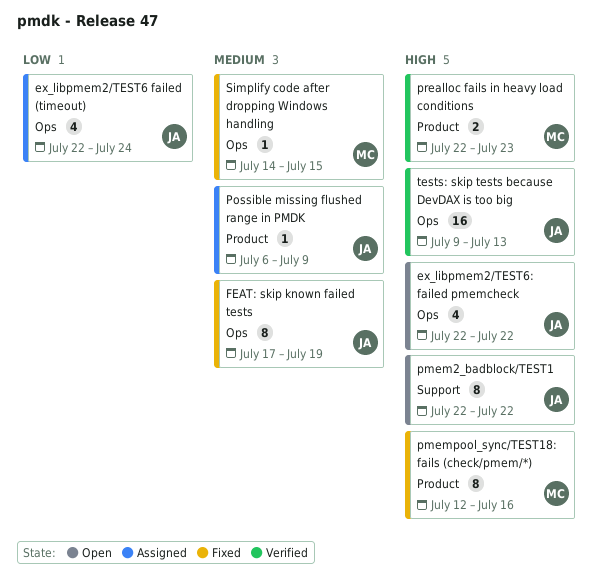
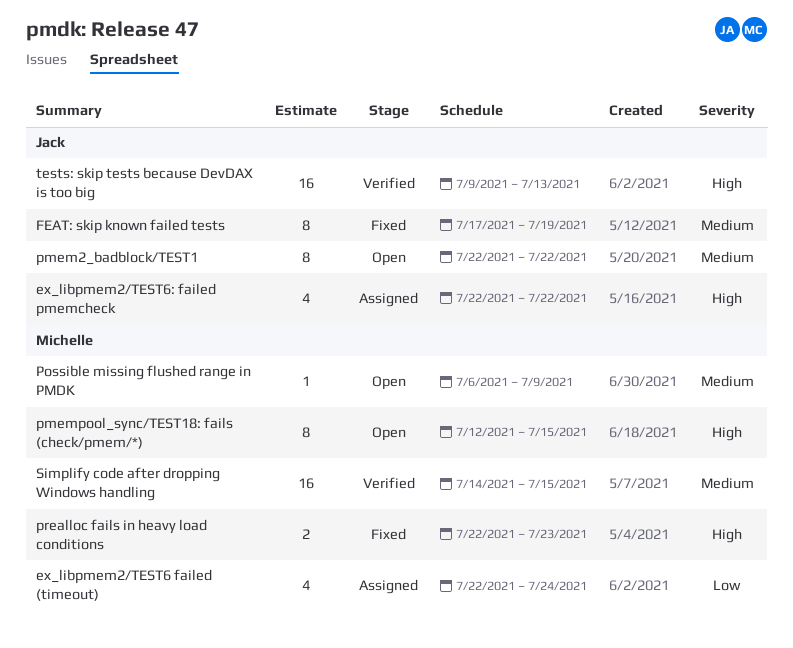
ex_libpmem2/TEST6 failed (timeout), owner: Jack -> Michelle
ex_libpmem2/TEST6: failed pmemcheck, status: Open -> Assigned
pmem2_badblock/TEST1, priority: High -> Medium
pmempool_sync/TEST18: fails (check/pmem/*), status: Fixed -> Open
pmempool_sync/TEST18: fails (check/pmem/*), due: Jul 16 -> Jul 15
Possible missing flushed range in PMDK, status: Assigned -> Open
Possible missing flushed range in PMDK, owner: Jack -> Michelle
prealloc fails in heavy load conditions, status: Verified -> Fixed
Simplify code after dropping Windows handling, status: Fixed -> Verified
Simplify code after dropping Windows handling, estimate: 1 -> 16

